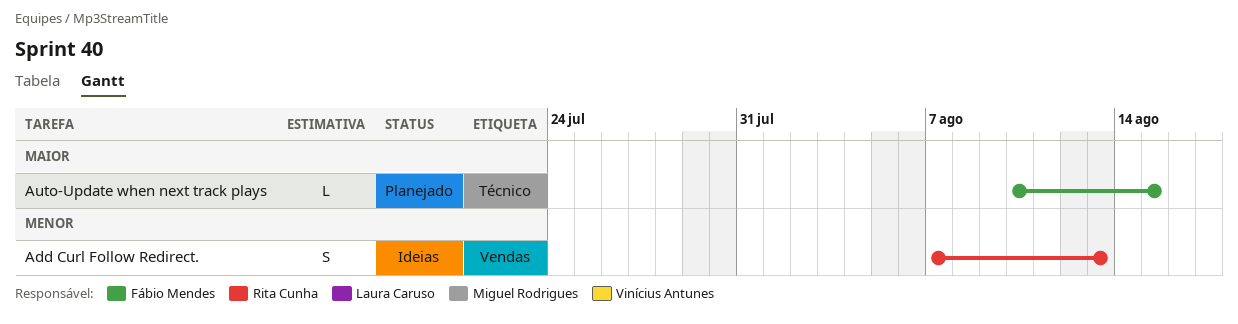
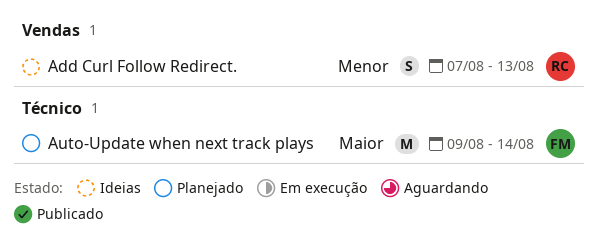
Auto-Update when next track plays, estimate: L -> M
Auto-Update when next track plays, start: Aug 10 -> Aug 9
Auto-Update when next track plays, due: Aug 15 -> Aug 14

